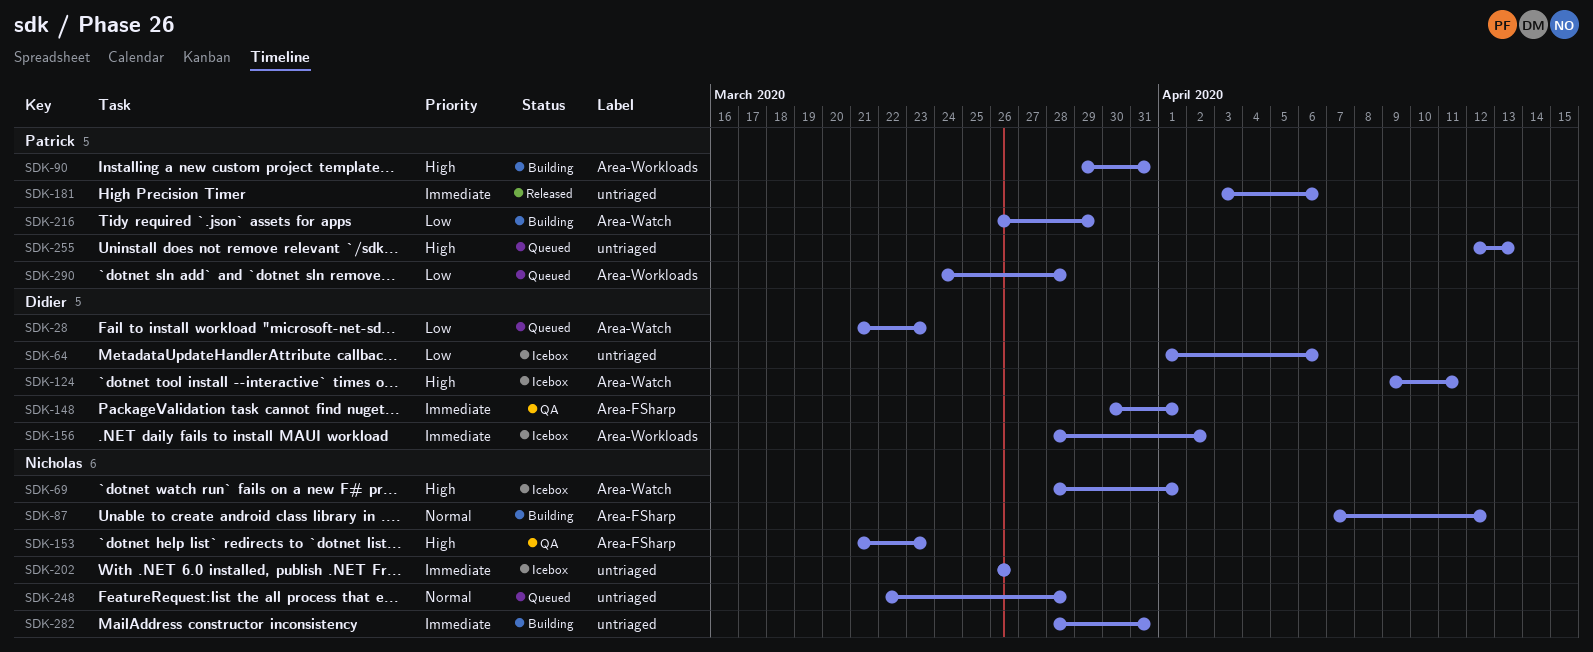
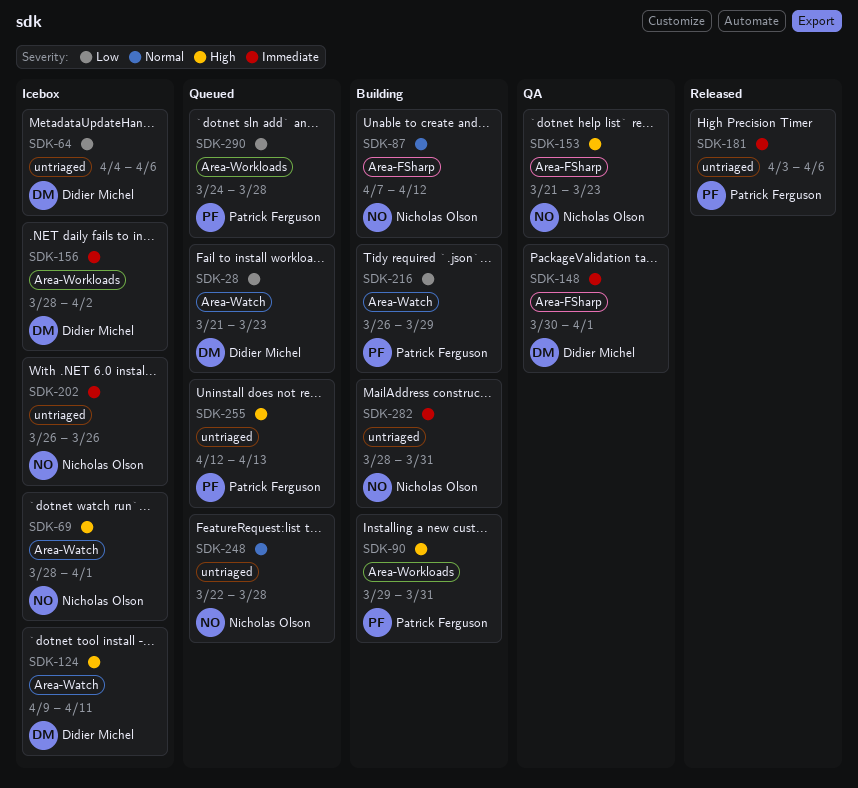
SDK-64, start: Apr 1 -> Apr 4

